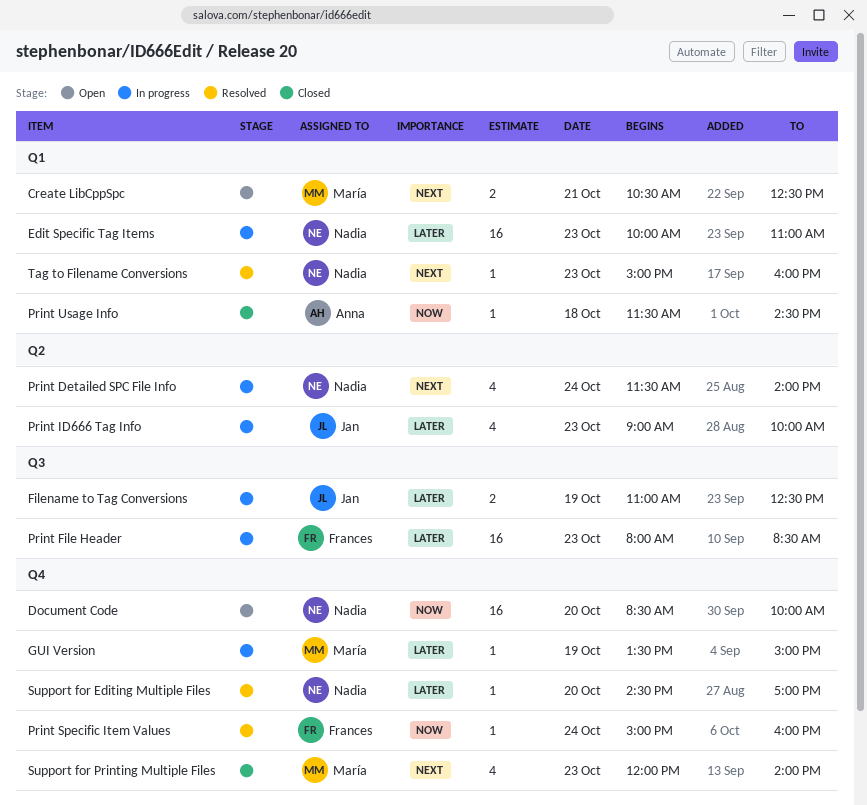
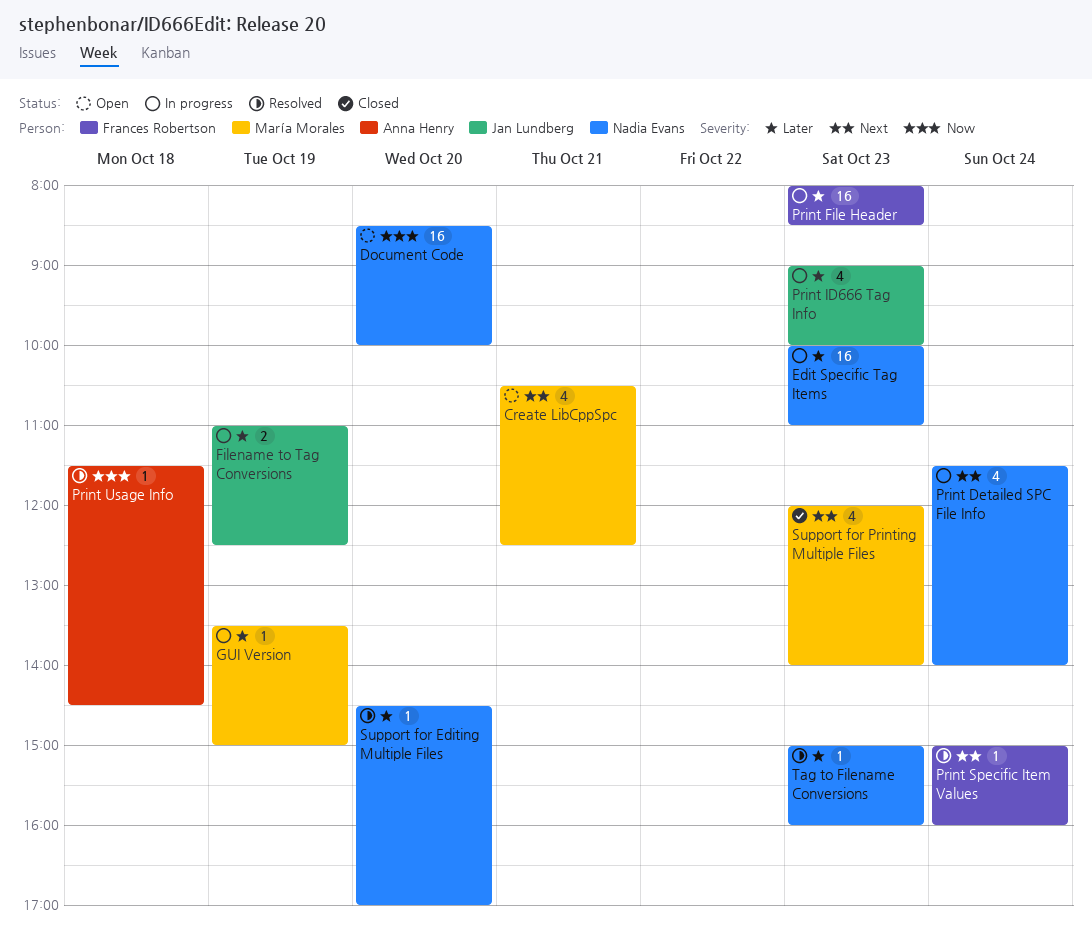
Create LibCppSpc, estimate: 2 -> 4
Print Specific Item Values, priority: Now -> Next
Print Usage Info, status: Closed -> Resolved
Tag to Filename Conversions, priority: Next -> Later

